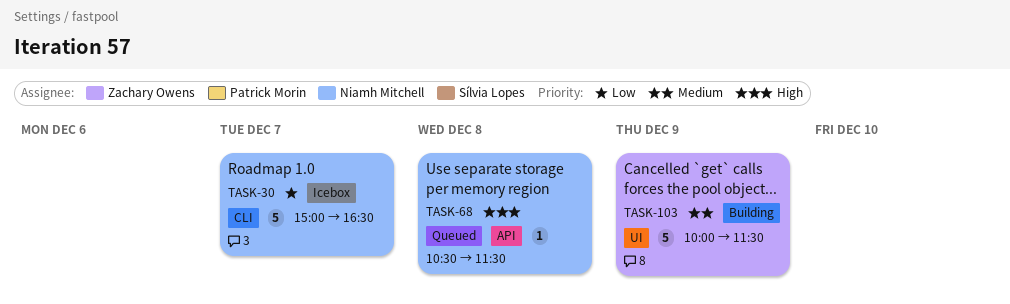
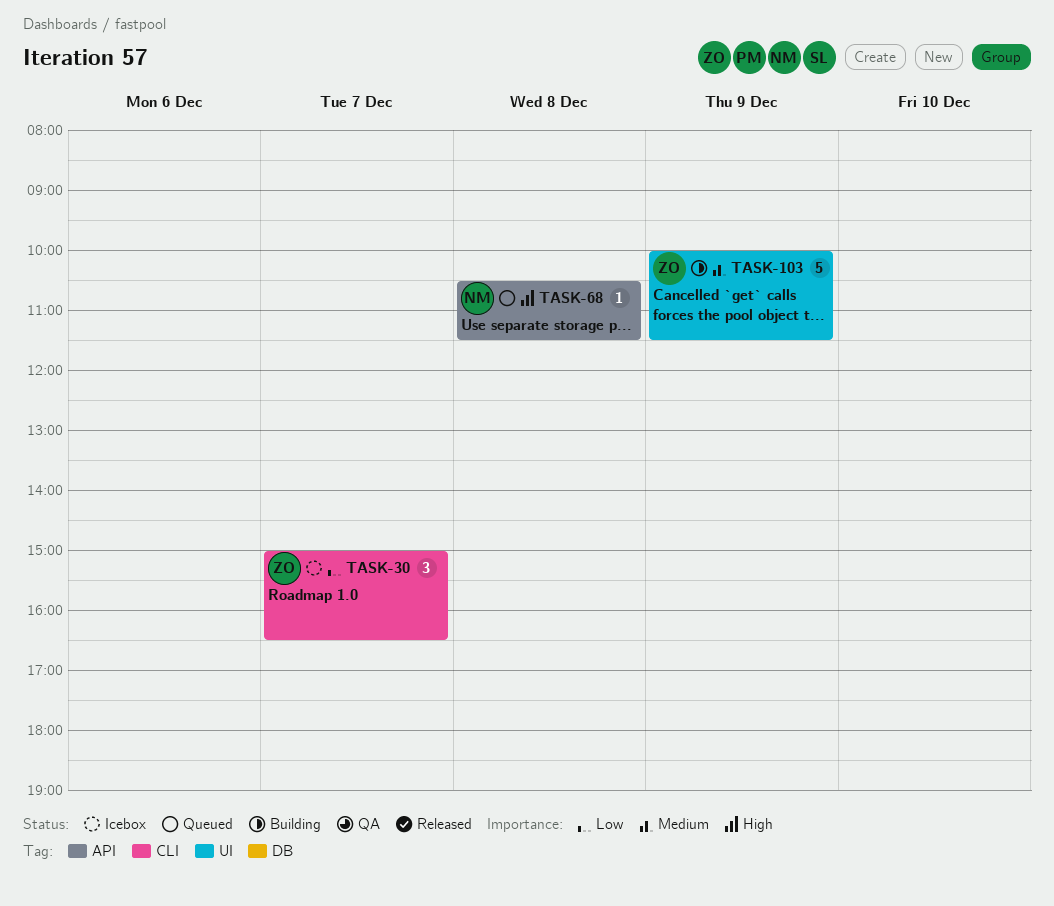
TASK-30, owner: Niamh Mitchell -> Zachary Owens
TASK-30, estimate: 5 -> 3

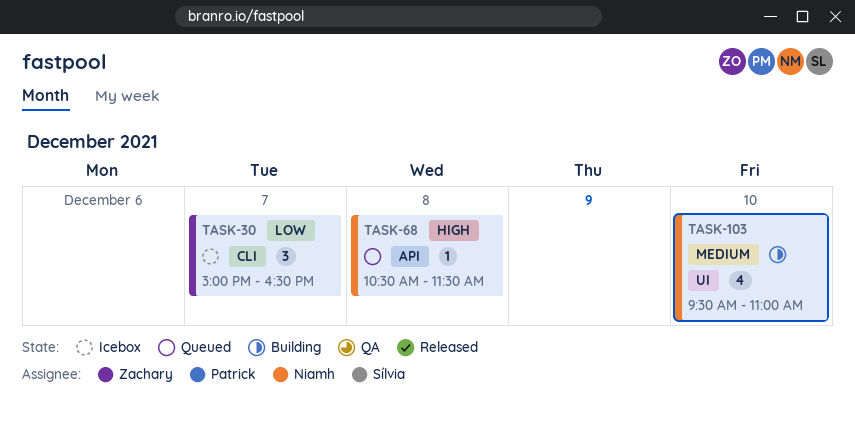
TASK-103, owner: Zachary -> Niamh
TASK-103, estimate: 5 -> 4
TASK-103, day: Dec 9 -> Dec 10
TASK-103, begins: 10:00 -> 09:30
TASK-103, ends: 11:30 -> 11:00

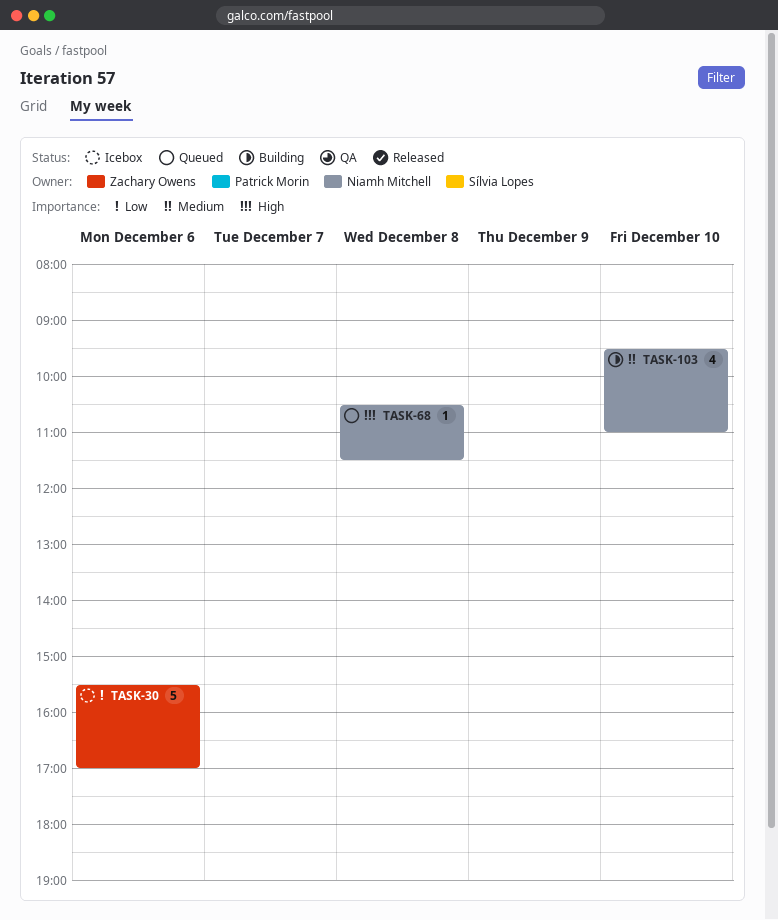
TASK-30, estimate: 3 -> 5
TASK-30, day: Dec 7 -> Dec 6
TASK-30, begins: 15:00 -> 15:30
TASK-30, ends: 16:30 -> 17:00

